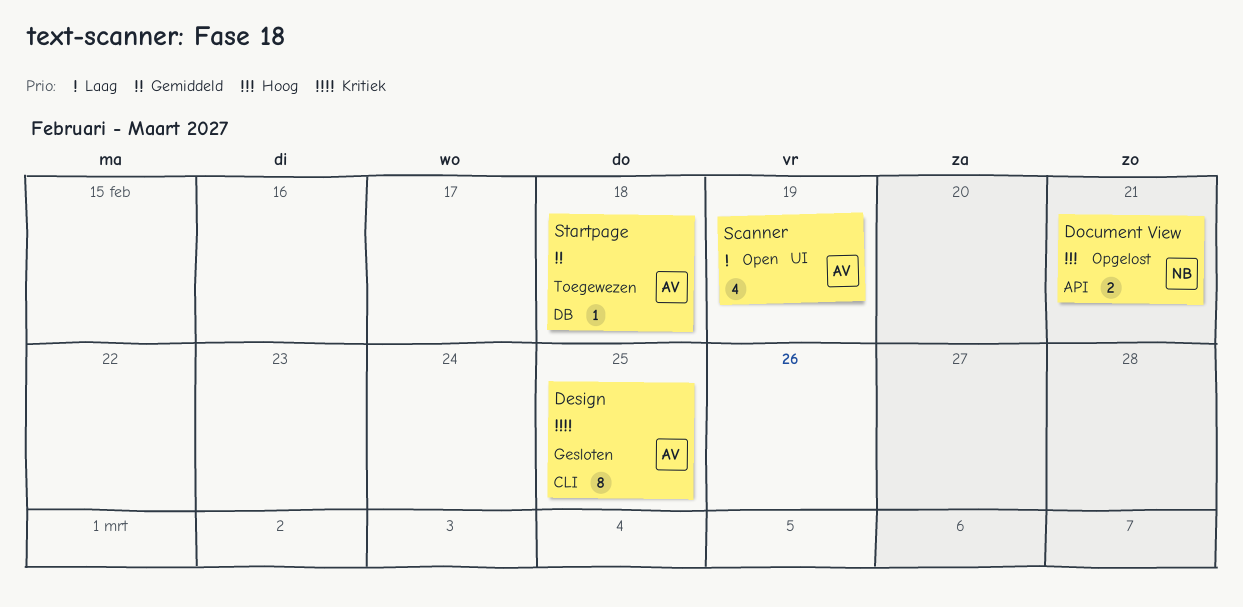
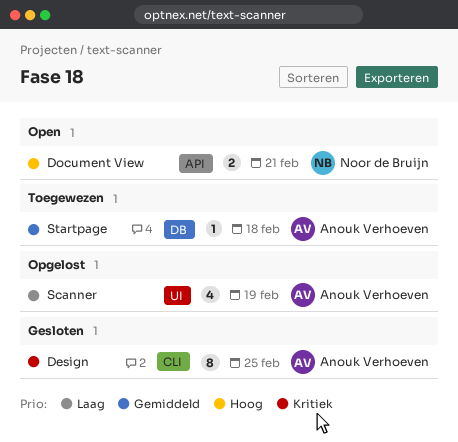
Document View, status: Opgelost -> Open
Scanner, status: Open -> Opgelost

